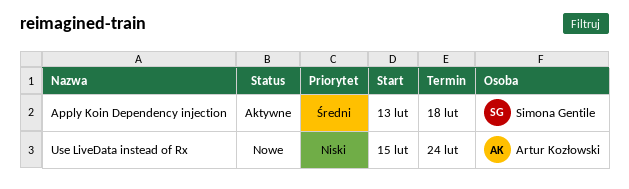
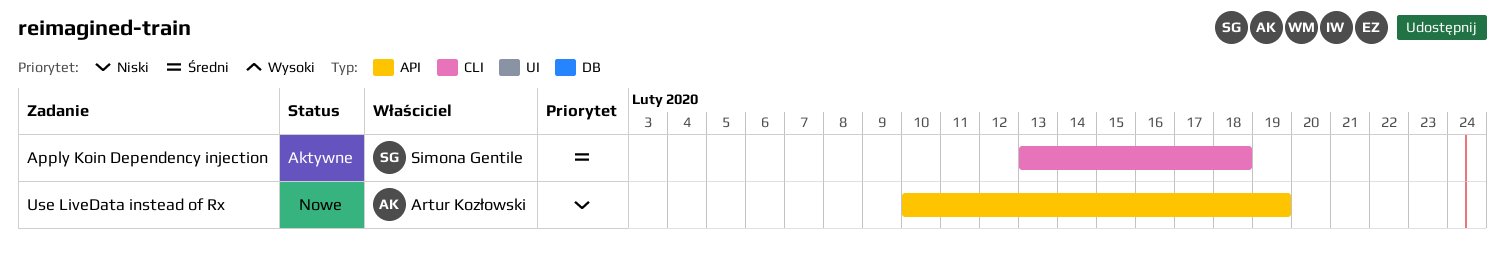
Use LiveData instead of Rx, start: Feb 15 -> Feb 10
Use LiveData instead of Rx, due: Feb 24 -> Feb 19

